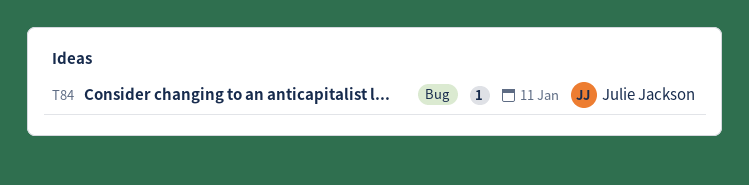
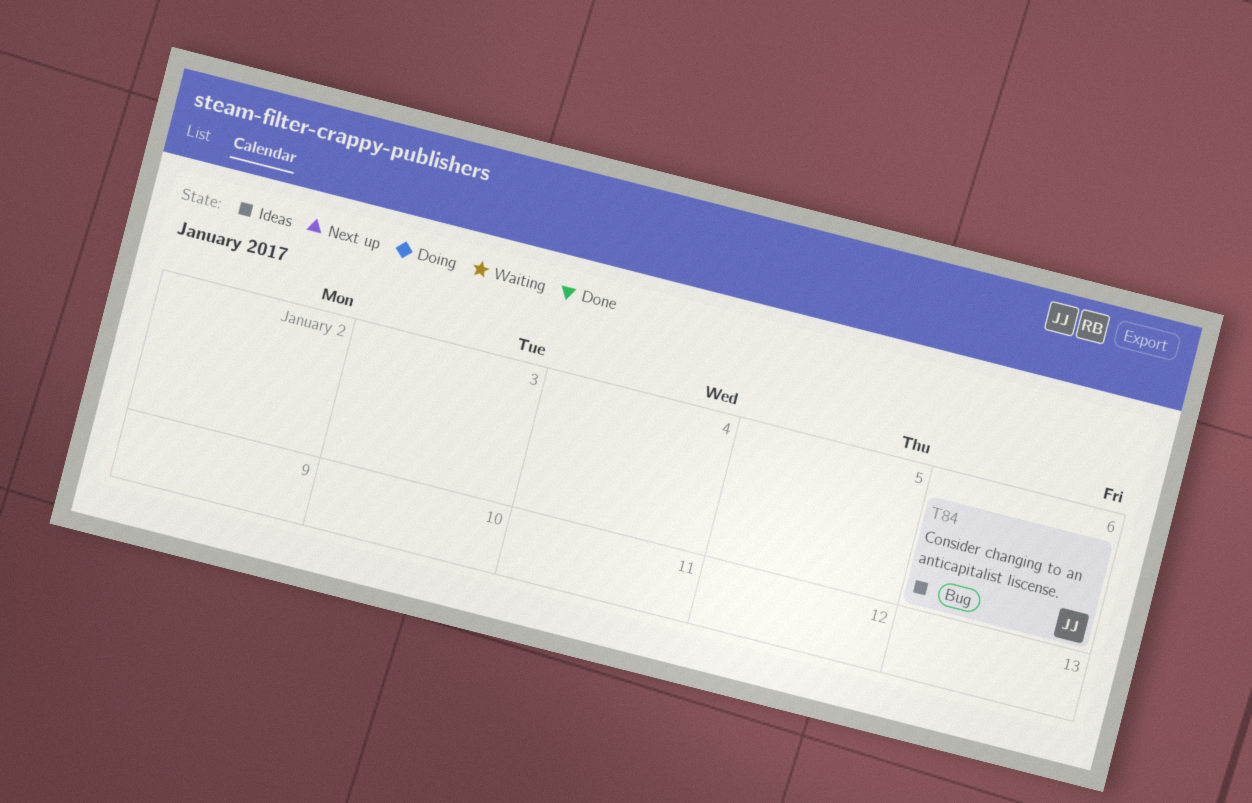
T84, due: Jan 11 -> Jan 6

